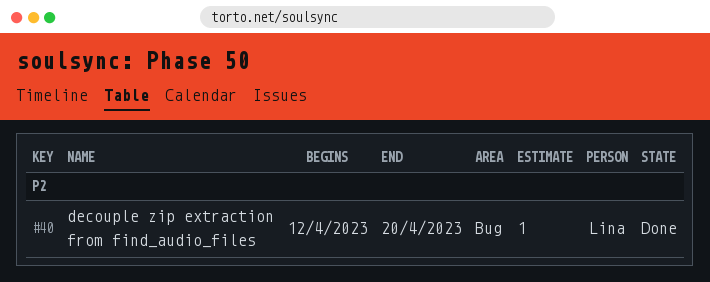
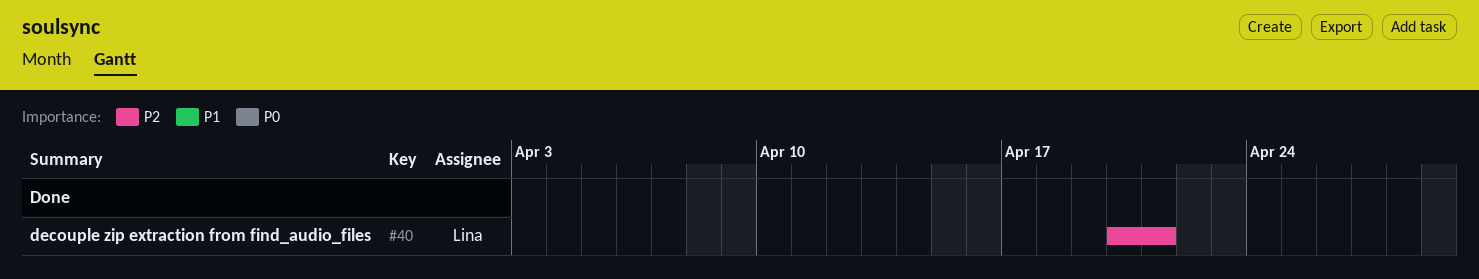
#40, start: Apr 12 -> Apr 20
#40, due: Apr 20 -> Apr 21

